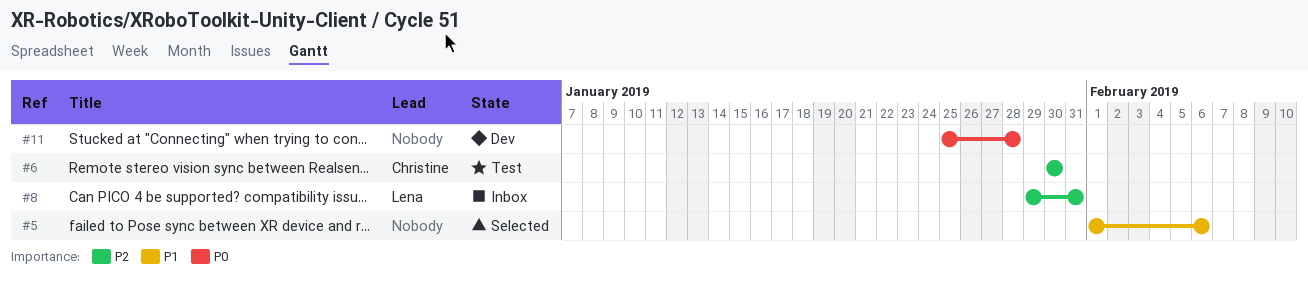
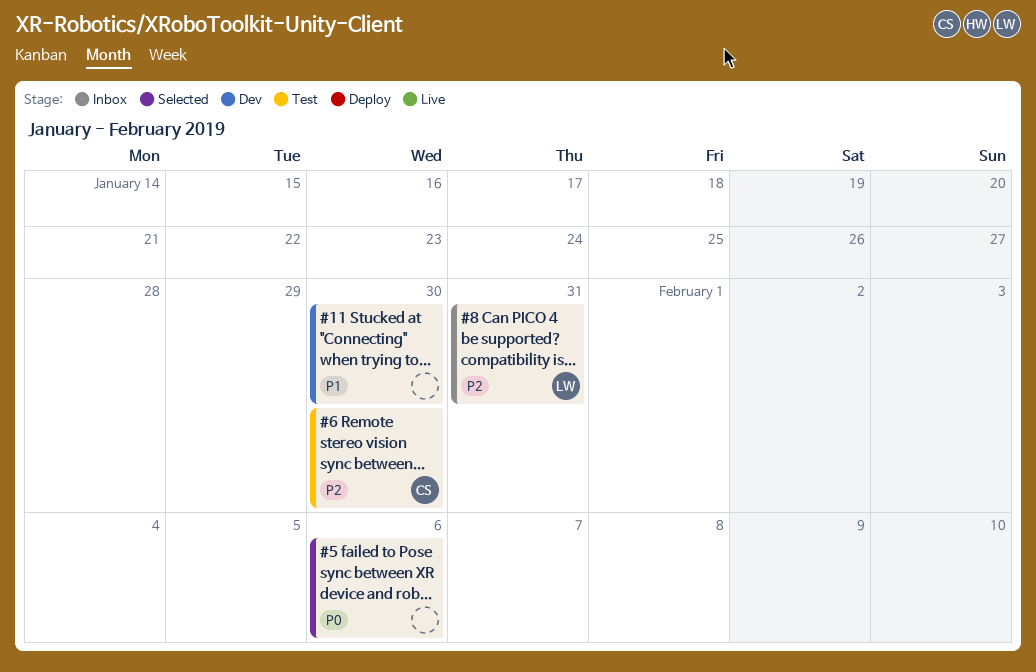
#5, priority: P1 -> P0
#11, priority: P0 -> P1
#11, due: Jan 28 -> Jan 30

